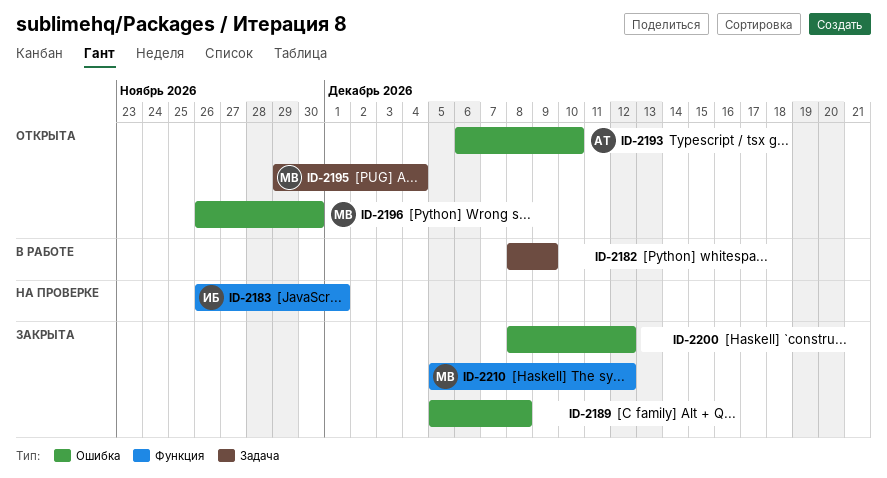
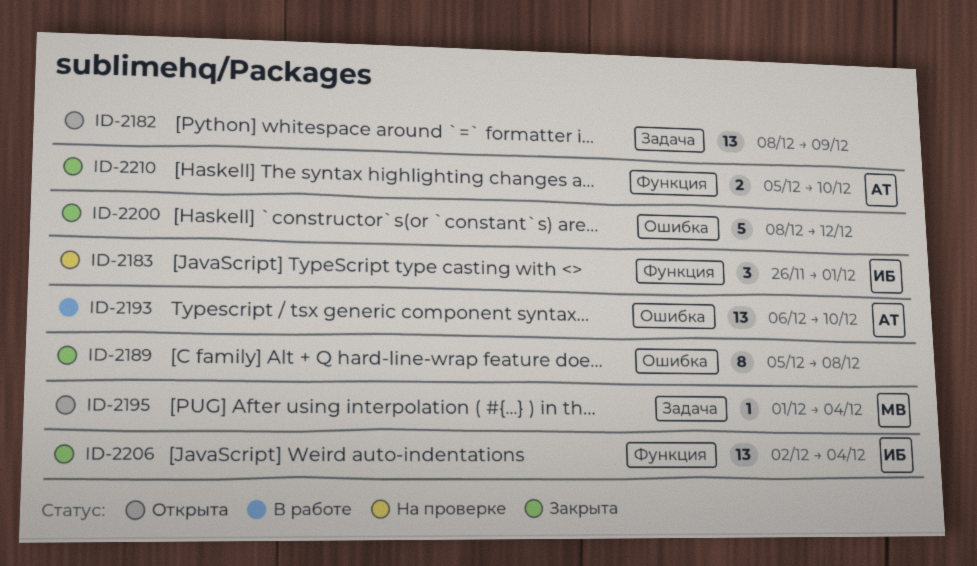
ID-2182, status: В работе -> Открыта
ID-2193, status: Открыта -> В работе
ID-2195, start: Nov 29 -> Dec 1
ID-2196: present -> none
ID-2206: none -> present
ID-2210, owner: МВ -> АТ
ID-2210, due: Dec 12 -> Dec 10

